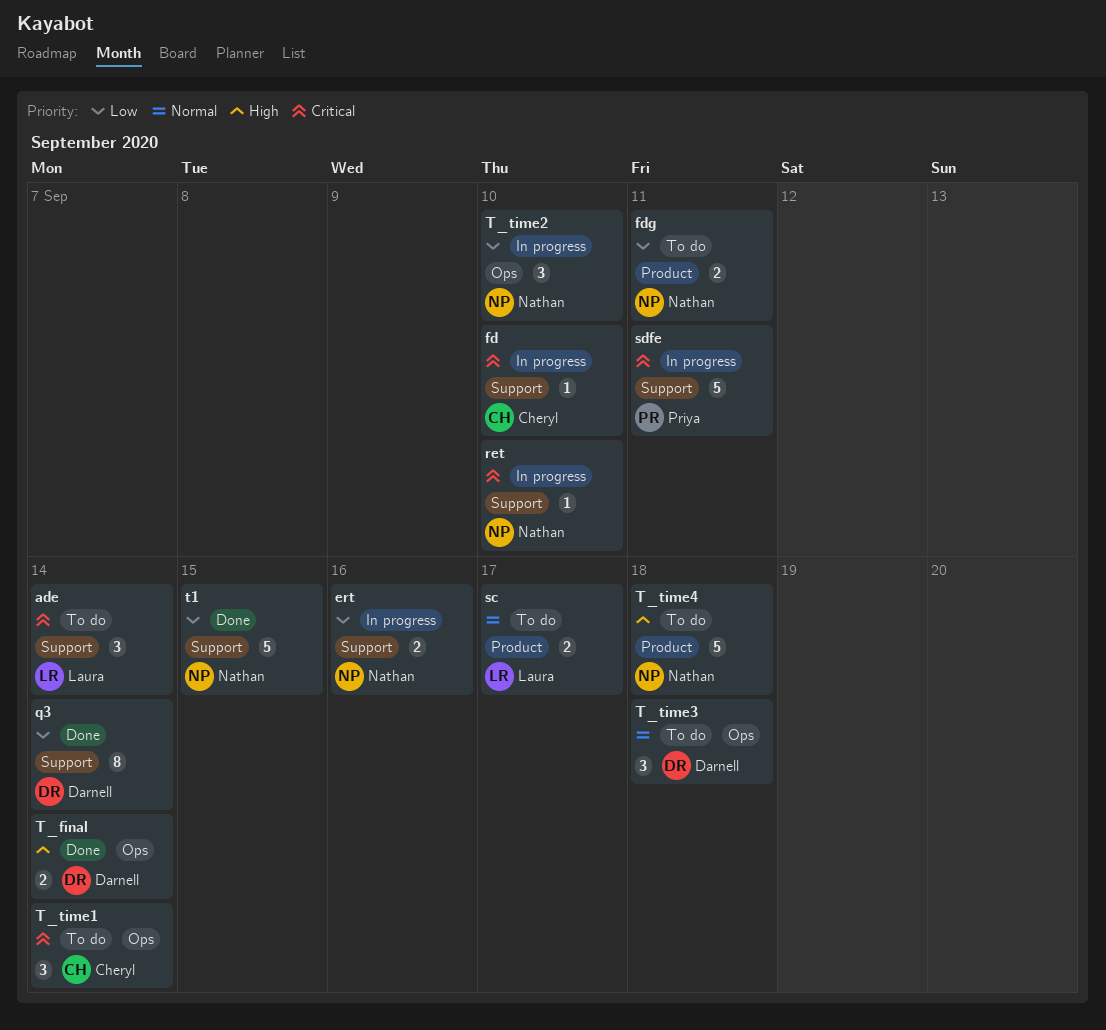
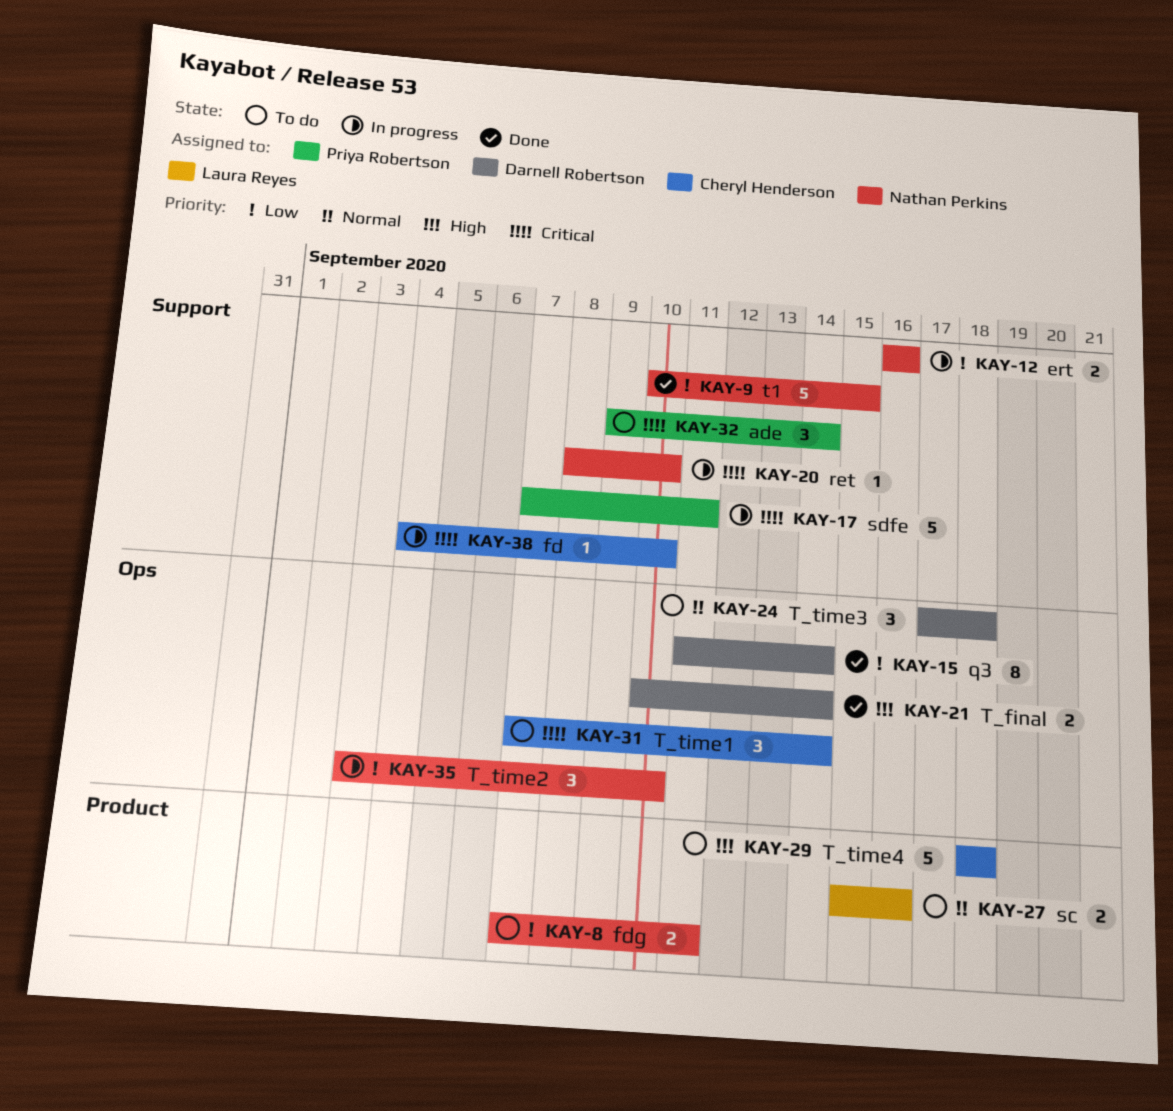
ade, owner: Laura Reyes -> Priya Robertson
q3, label: Support -> Ops
sc, due: Sep 17 -> Sep 16
T_time4, owner: Nathan Perkins -> Cheryl Henderson

